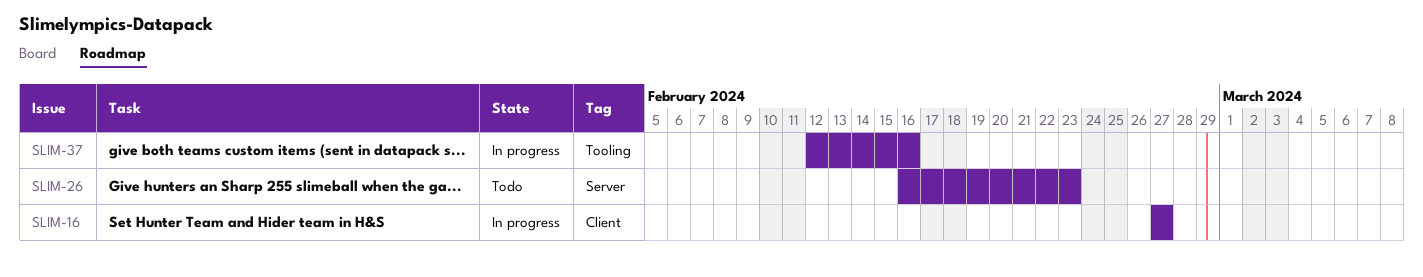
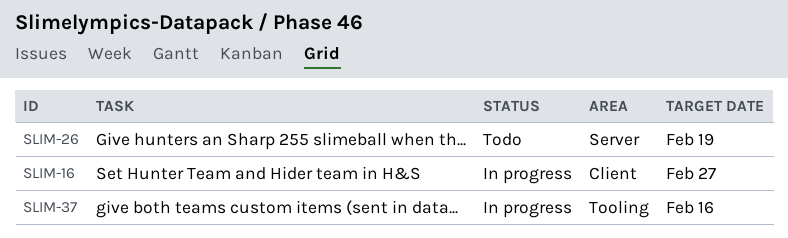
SLIM-26, due: Feb 23 -> Feb 19

